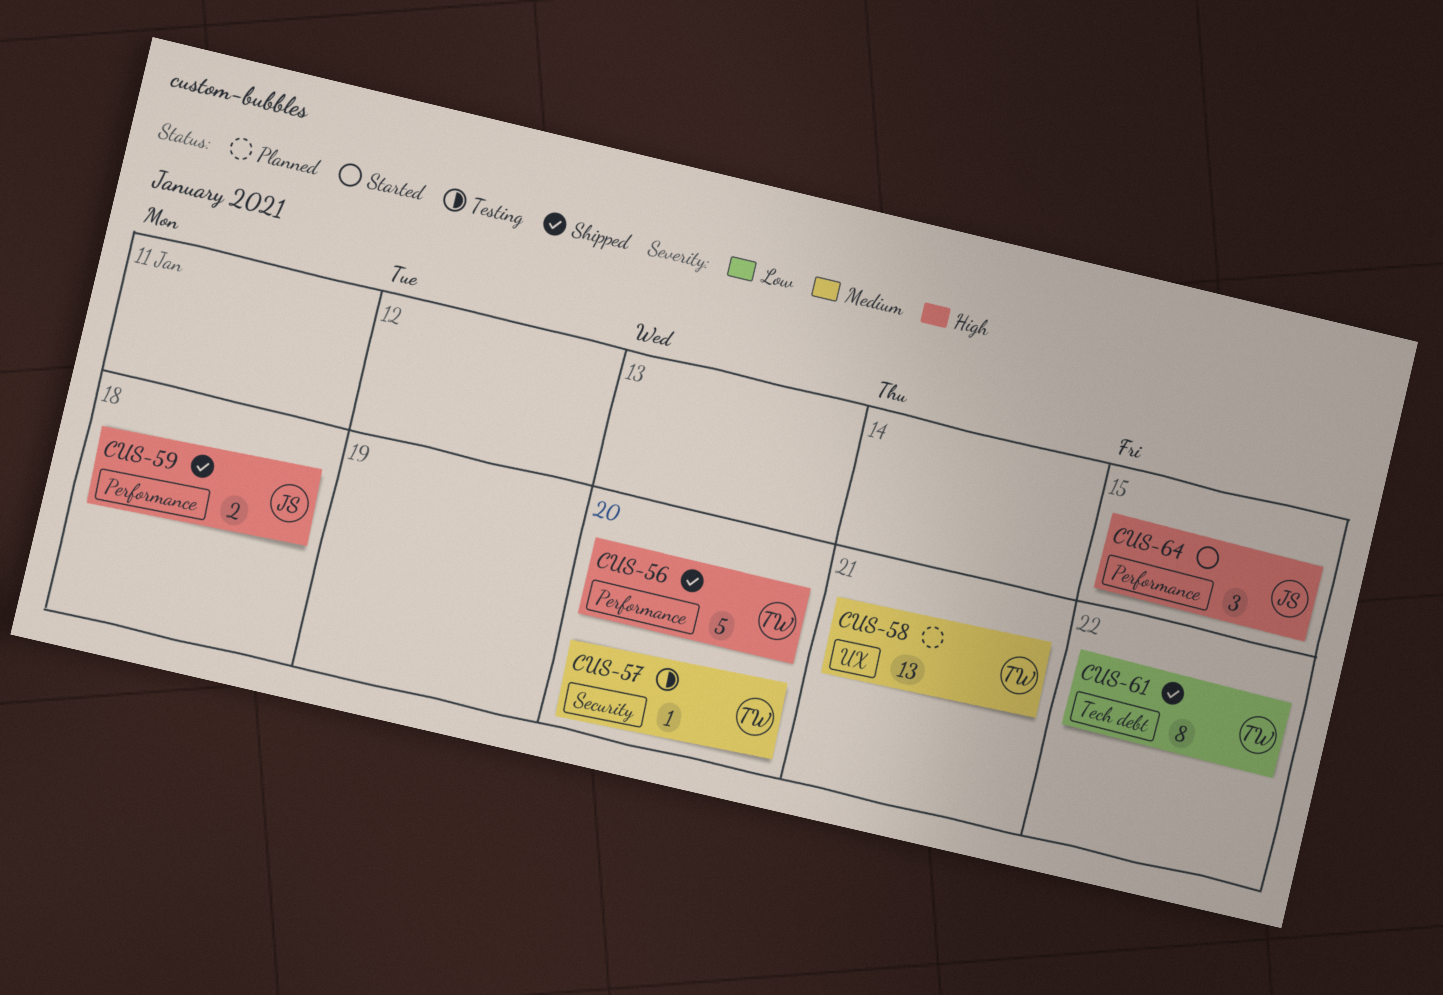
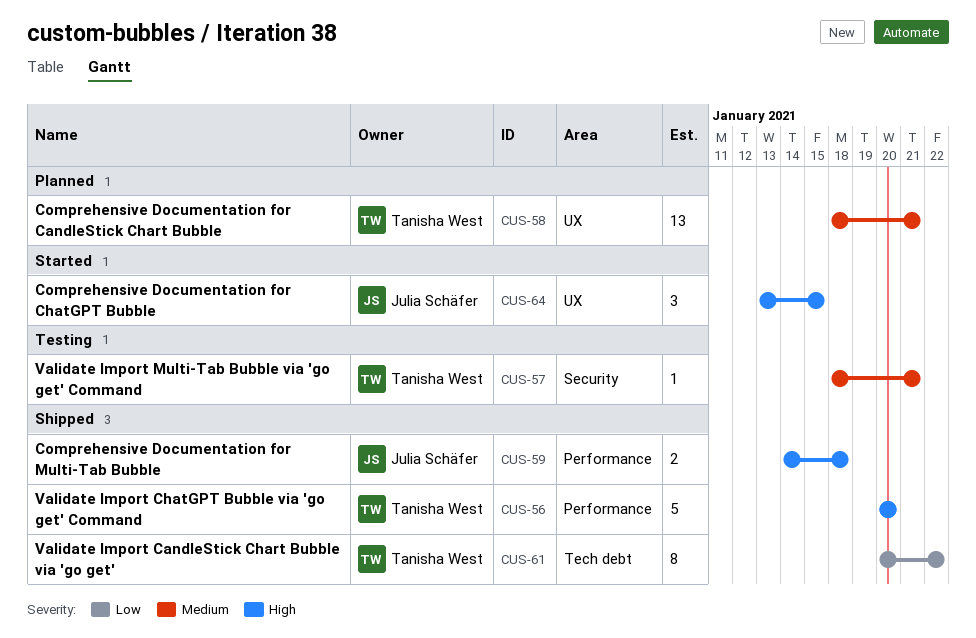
CUS-57, due: Jan 20 -> Jan 21
CUS-64, label: Performance -> UX

